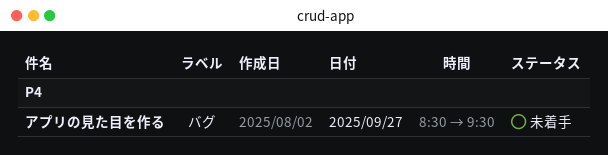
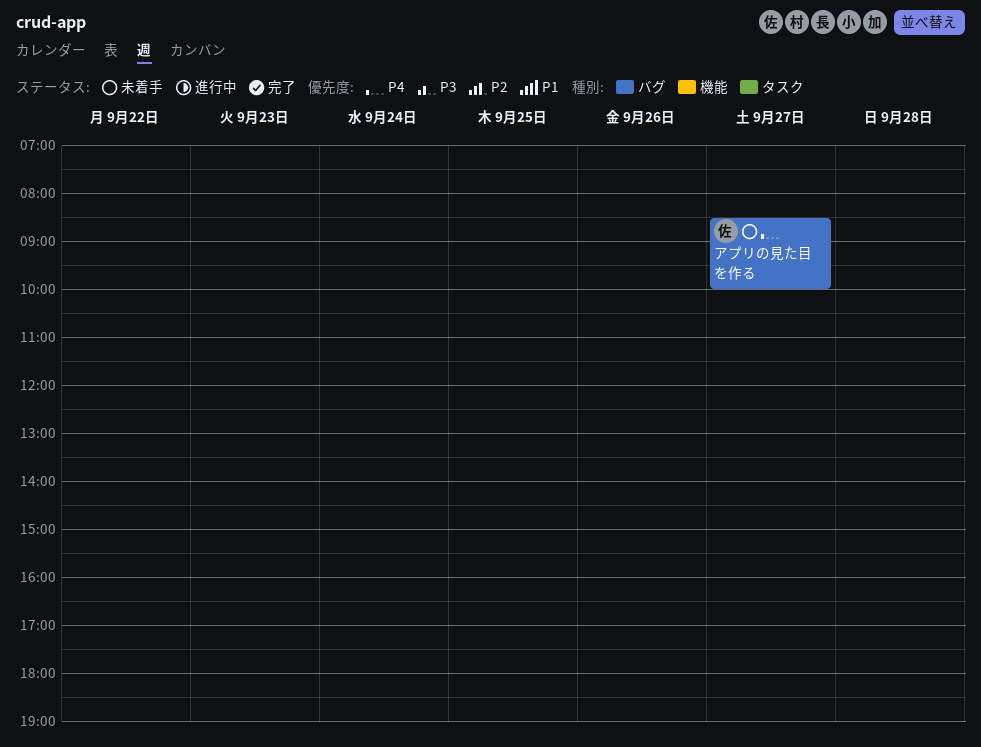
アプリの見た目を作る, ends: 09:30 -> 10:00

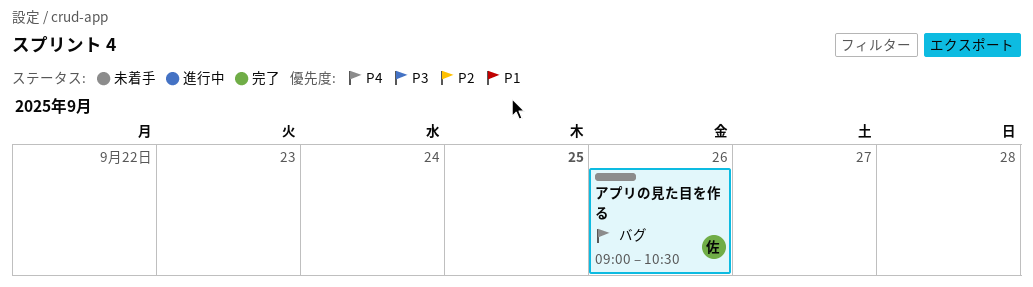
アプリの見た目を作る, day: Sep 27 -> Sep 26
アプリの見た目を作る, begins: 08:30 -> 09:00
アプリの見た目を作る, ends: 10:00 -> 10:30

